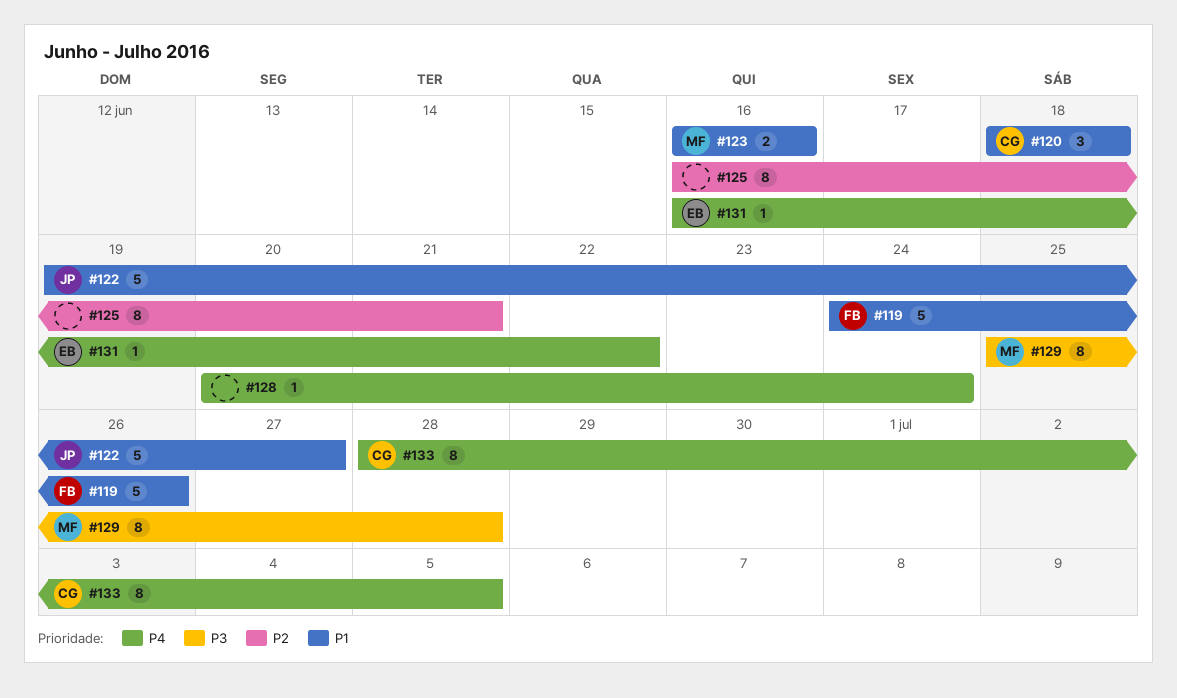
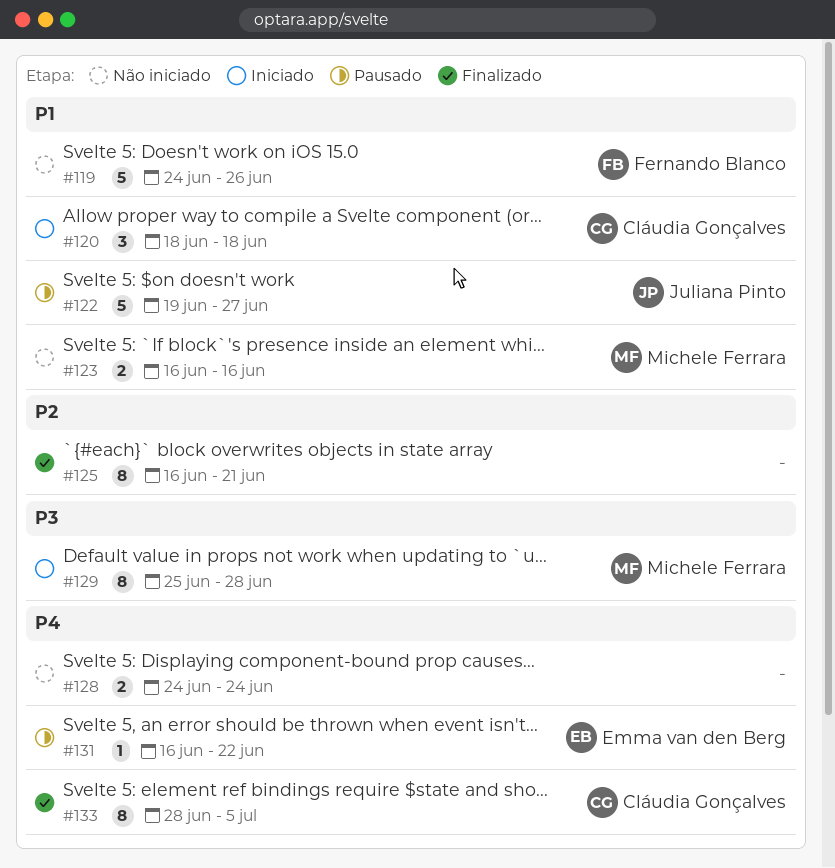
#128, estimate: 1 -> 2
#128, start: Jun 20 -> Jun 24

